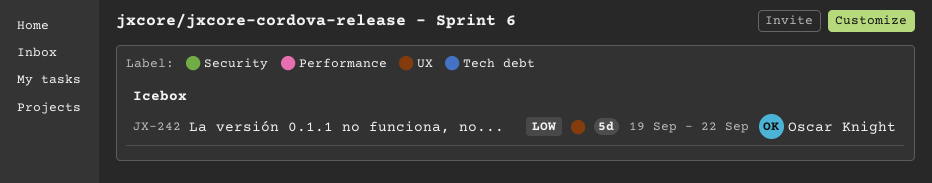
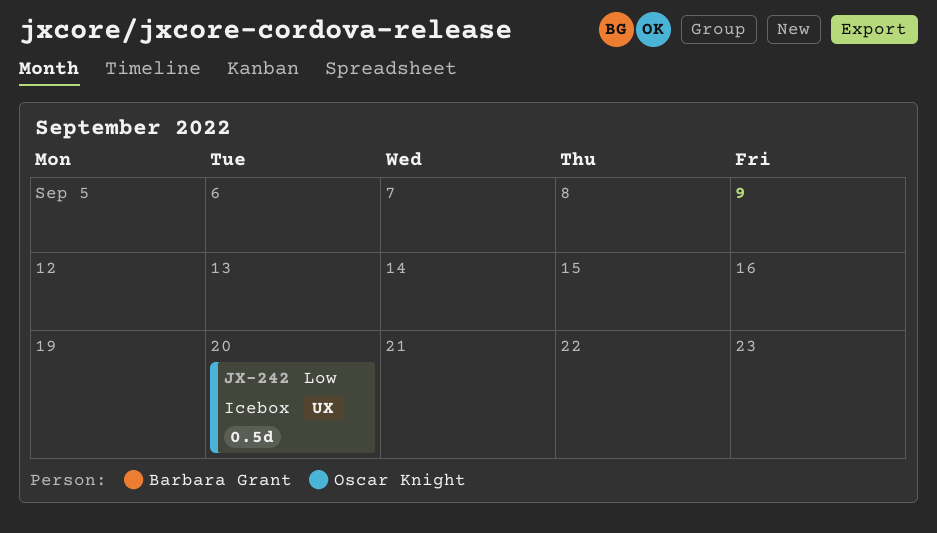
JX-242, estimate: 5d -> 0.5d
JX-242, due: Sep 22 -> Sep 20

